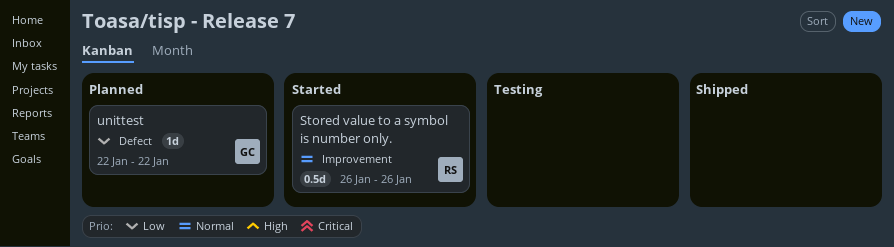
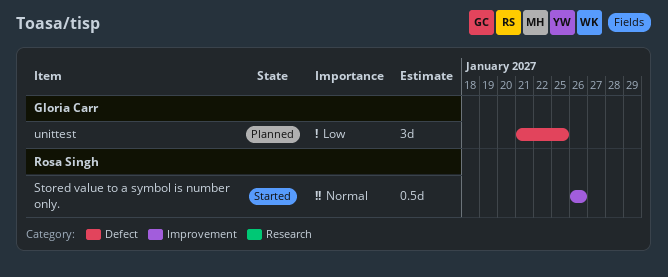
unittest, estimate: 1d -> 3d
unittest, start: Jan 22 -> Jan 21
unittest, due: Jan 22 -> Jan 25

